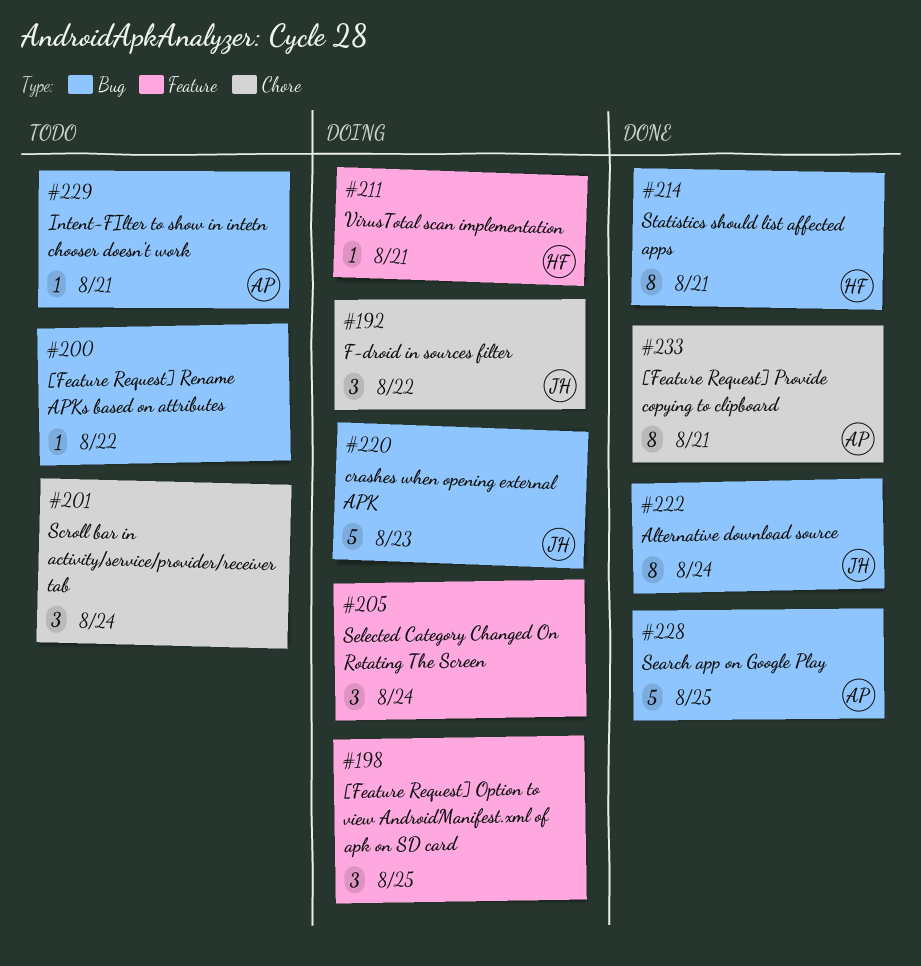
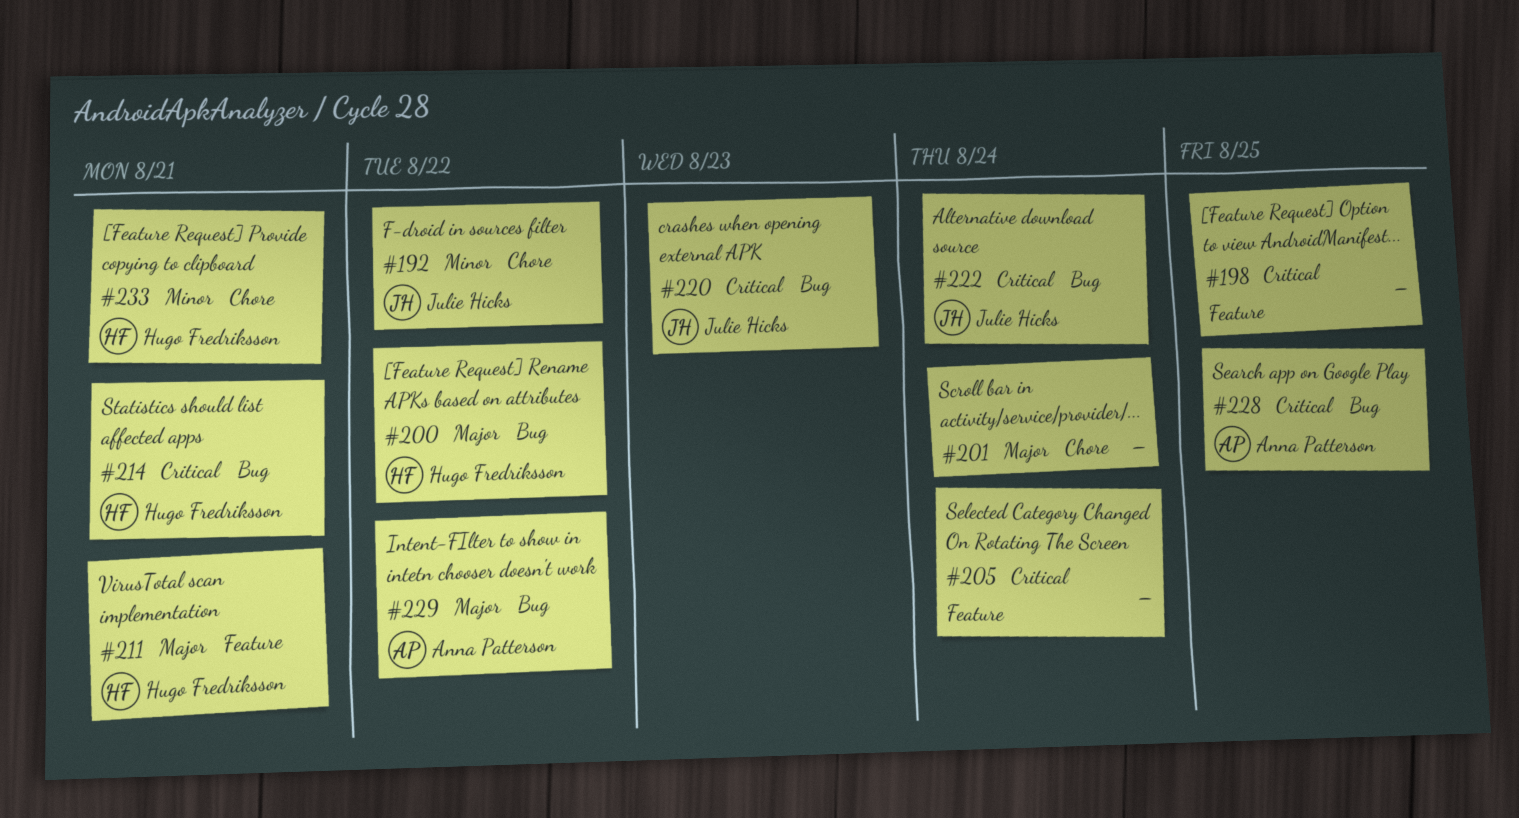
#200, owner: none -> Hugo Fredriksson
#229, due: Aug 21 -> Aug 22
#233, owner: Anna Patterson -> Hugo Fredriksson

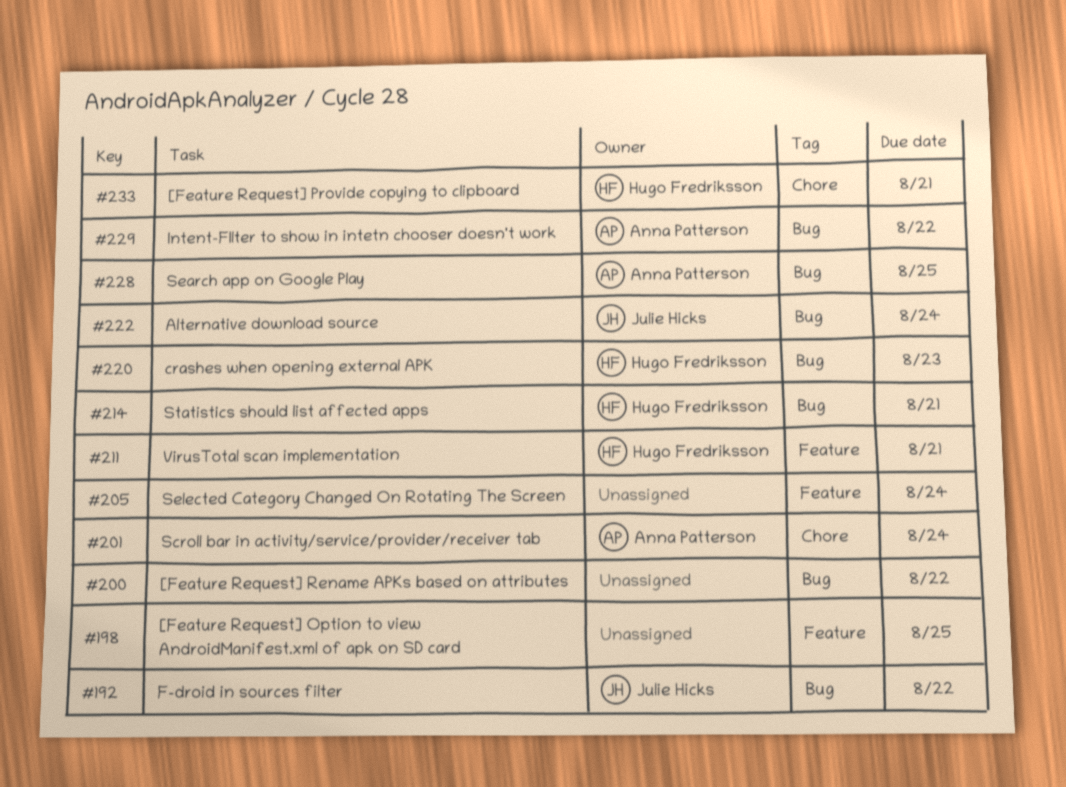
#192, label: Chore -> Bug
#200, owner: Hugo Fredriksson -> none
#201, owner: none -> Anna Patterson
#220, owner: Julie Hicks -> Hugo Fredriksson

